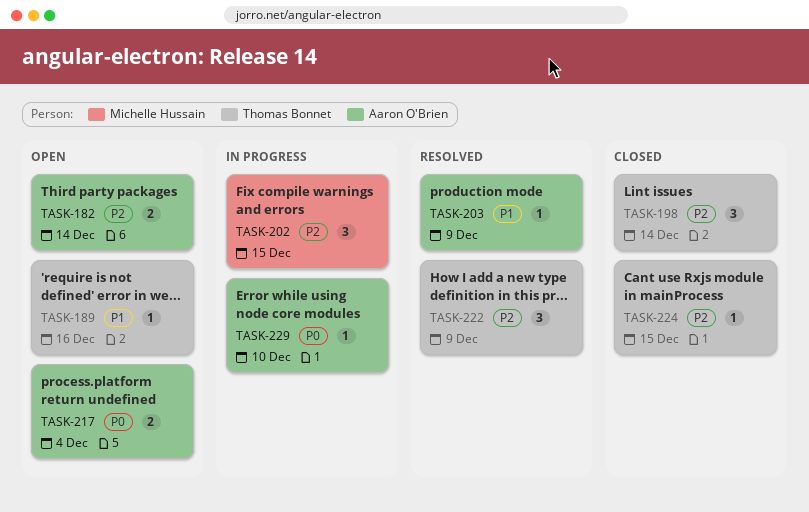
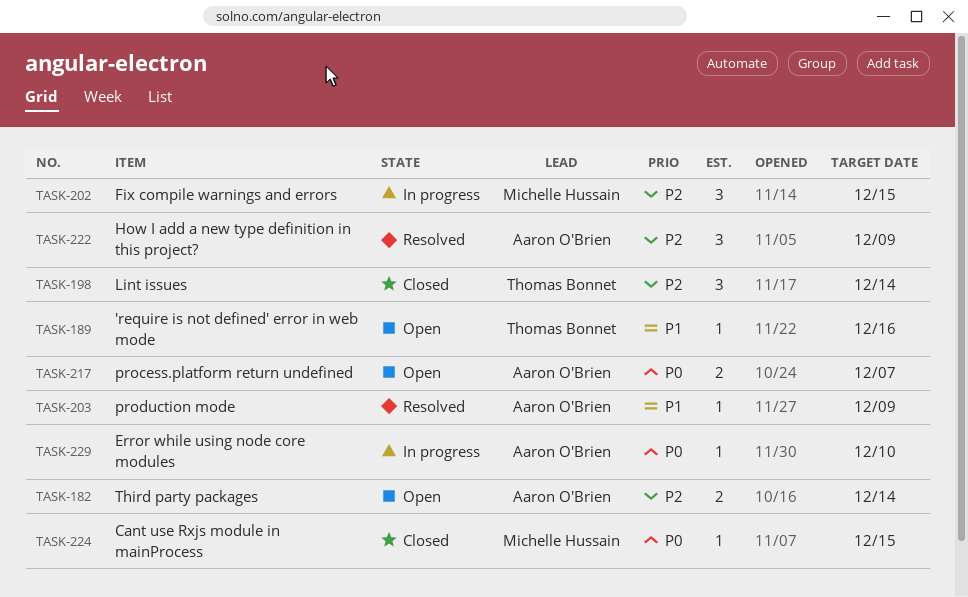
TASK-217, due: Dec 4 -> Dec 7
TASK-222, owner: Thomas Bonnet -> Aaron O'Brien
TASK-224, owner: Thomas Bonnet -> Michelle Hussain
TASK-224, priority: P2 -> P0

